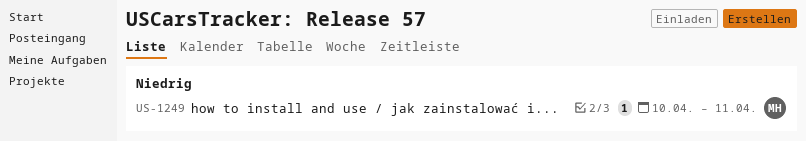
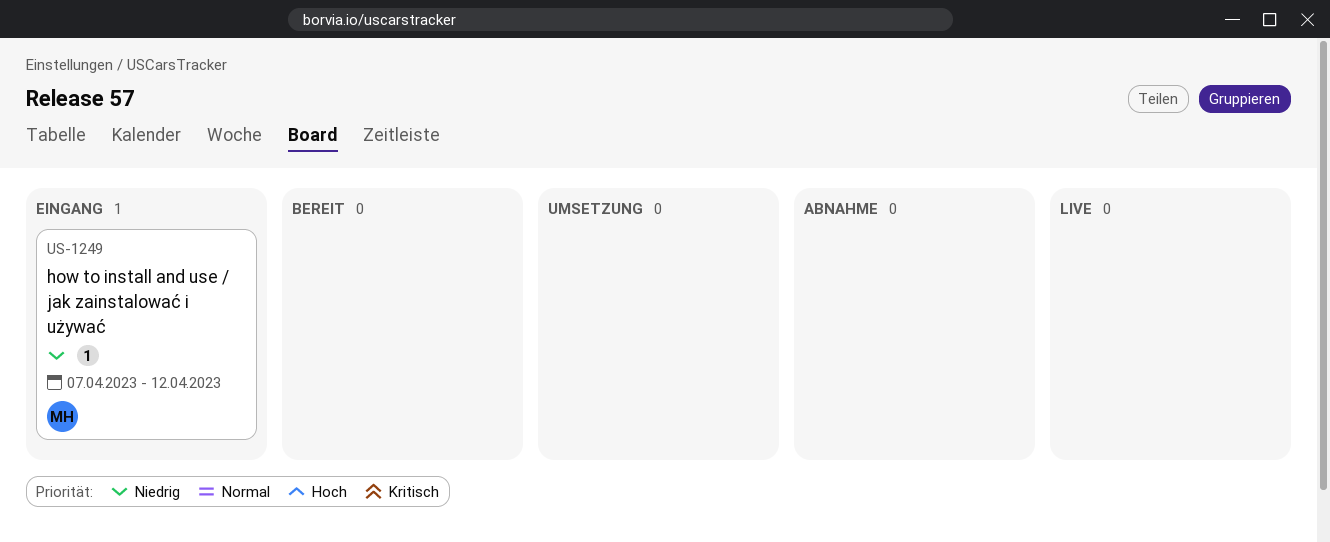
US-1249, start: Apr 10 -> Apr 7
US-1249, due: Apr 11 -> Apr 12

